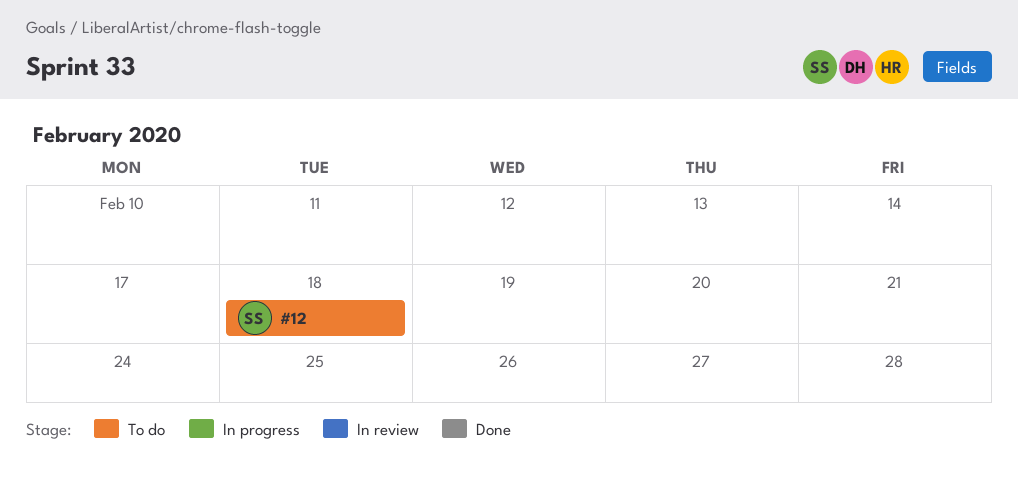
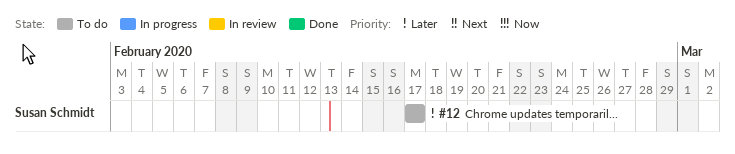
#12, start: Feb 18 -> Feb 17
#12, due: Feb 18 -> Feb 17

